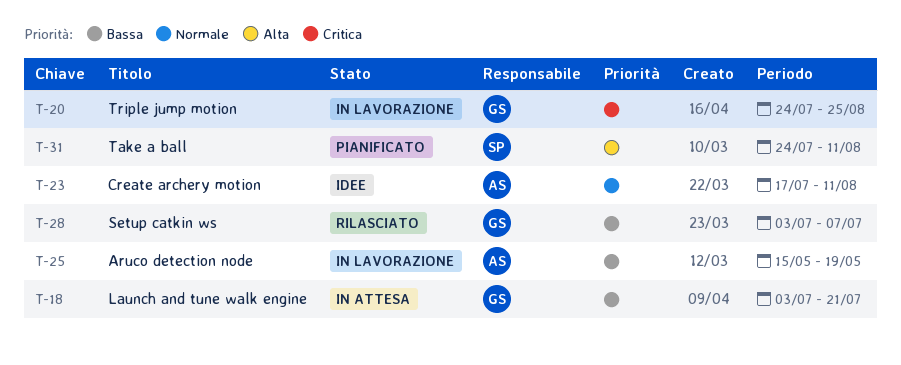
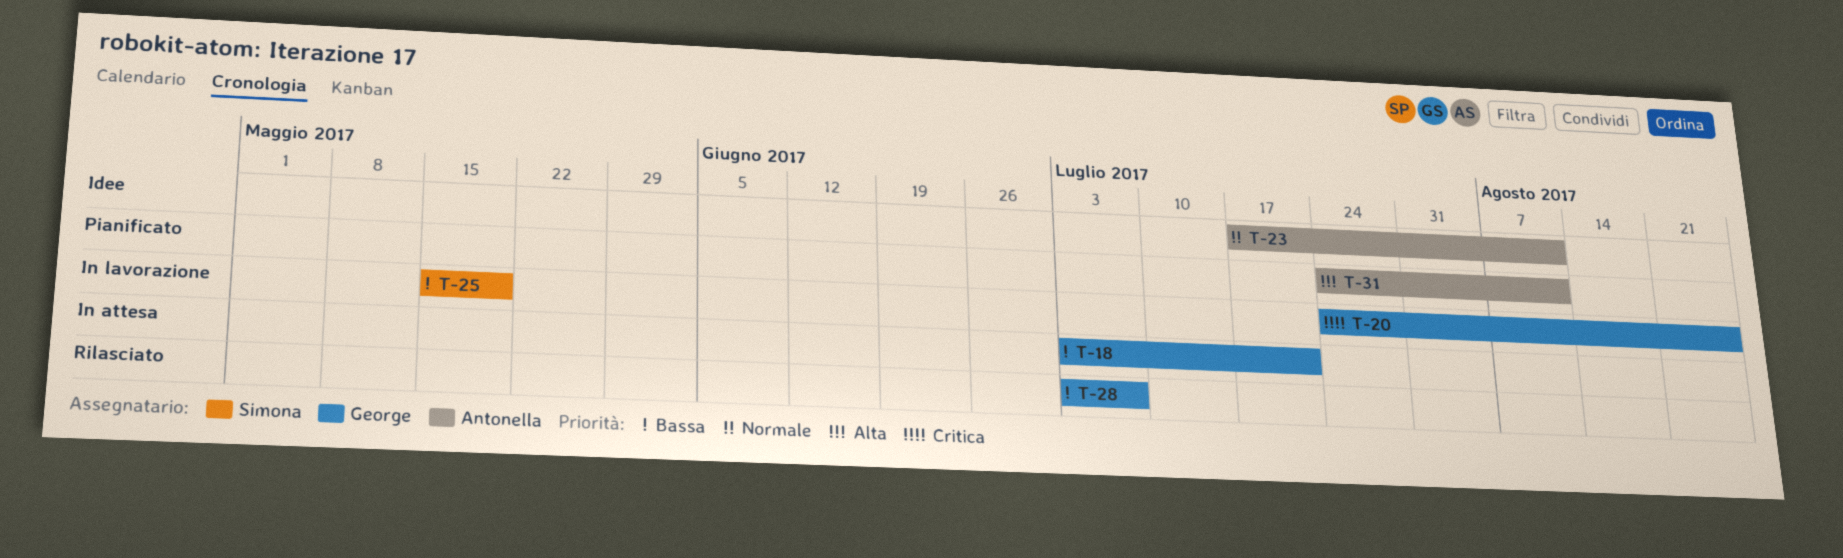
T-25, owner: Antonella -> Simona
T-31, owner: Simona -> Antonella

